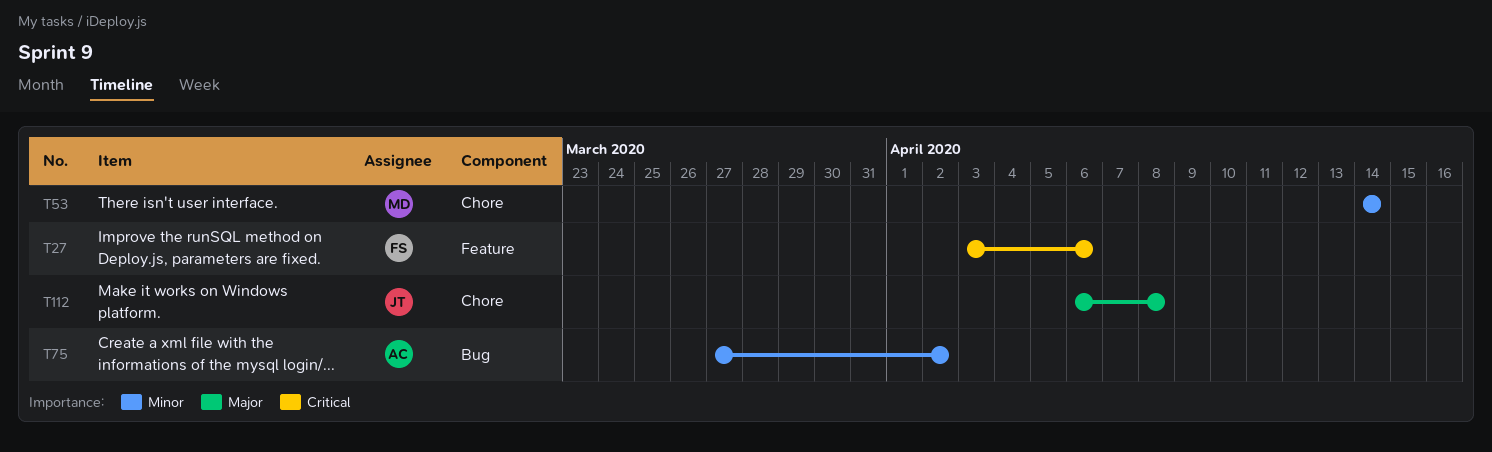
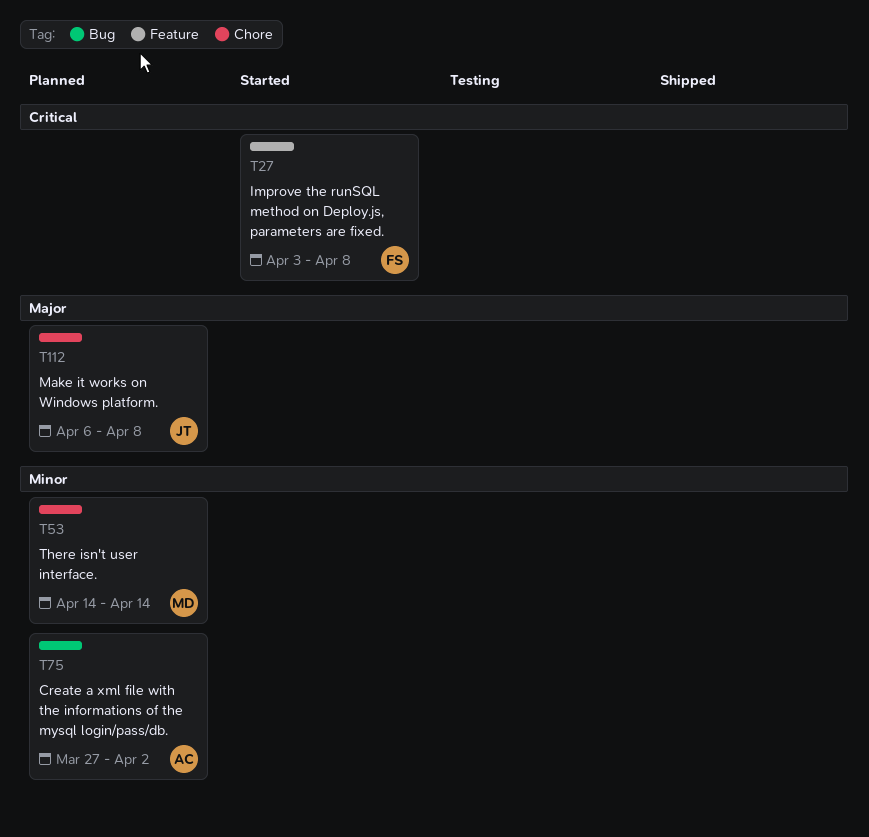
T27, due: Apr 6 -> Apr 8

